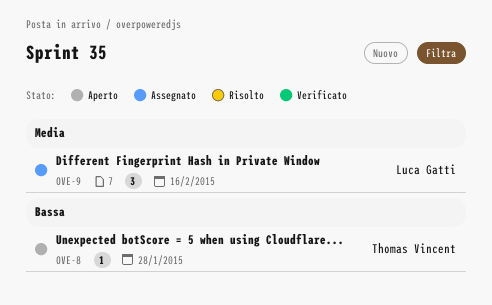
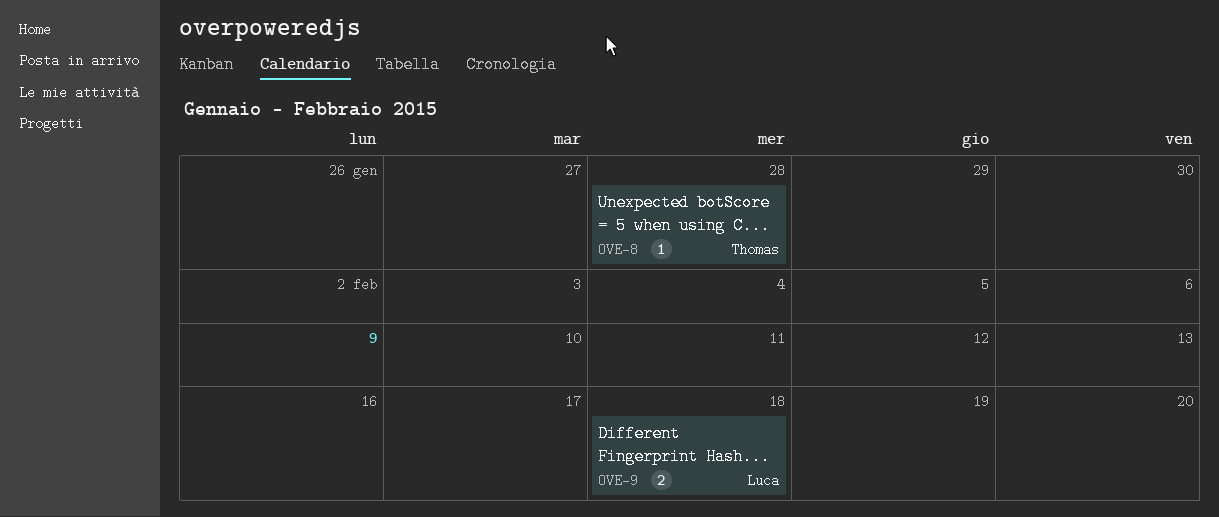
OVE-9, estimate: 3 -> 2
OVE-9, due: Feb 16 -> Feb 18

